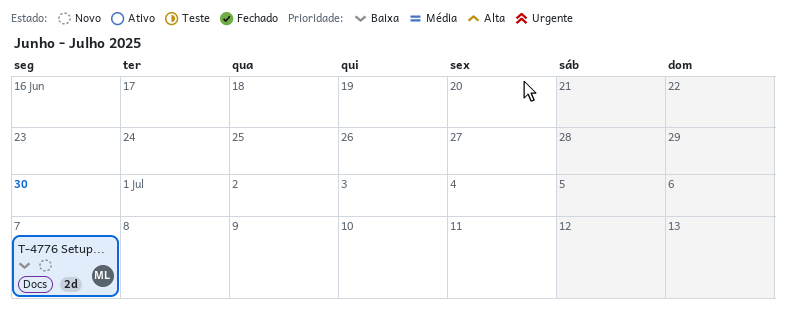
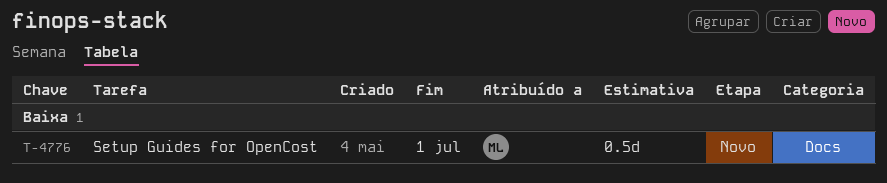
T-4776, estimate: 2d -> 0.5d
T-4776, due: Jul 7 -> Jul 1

